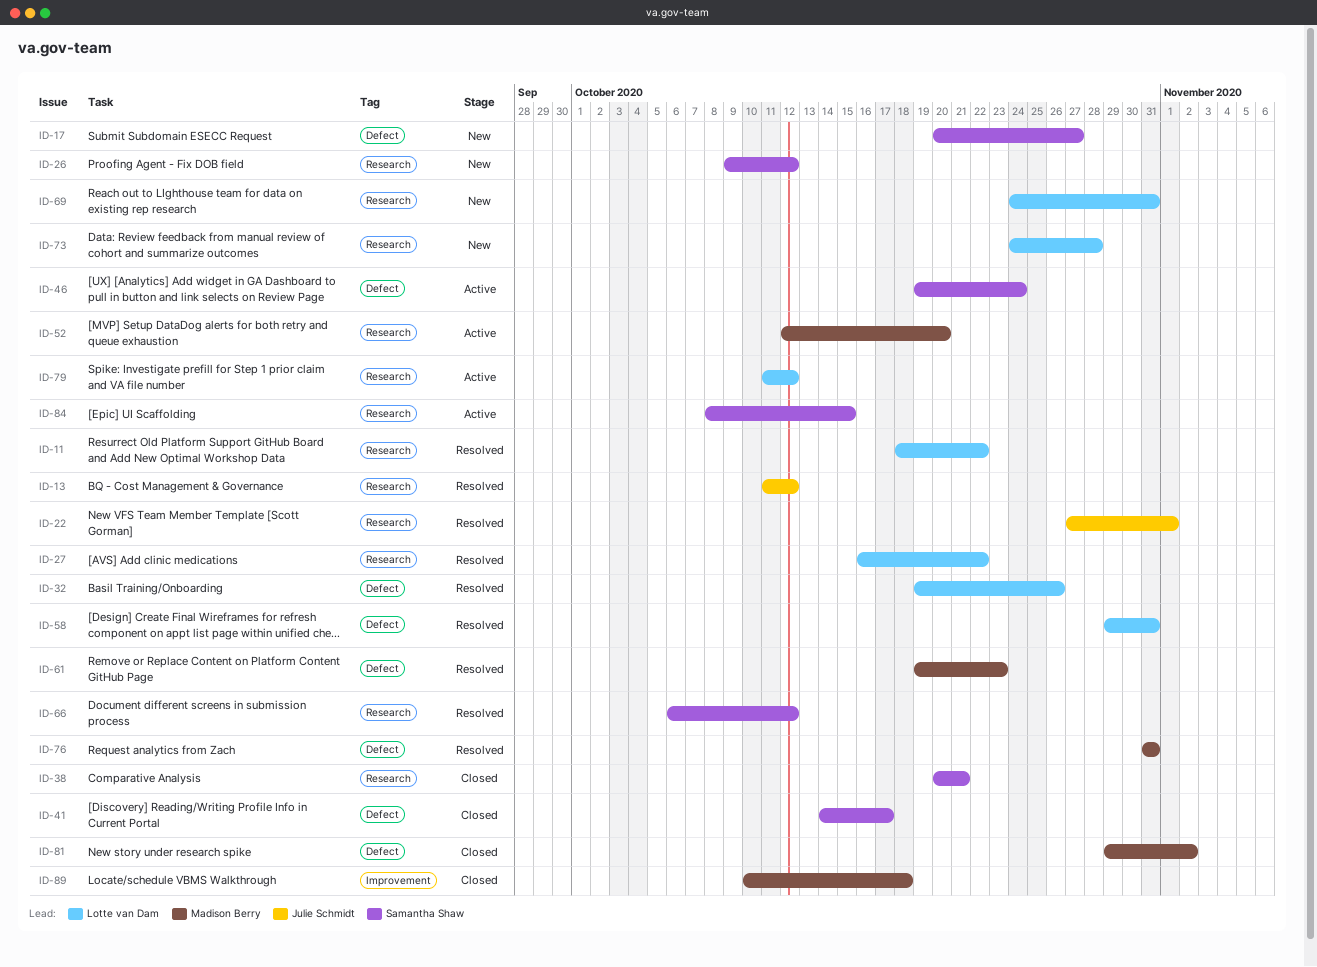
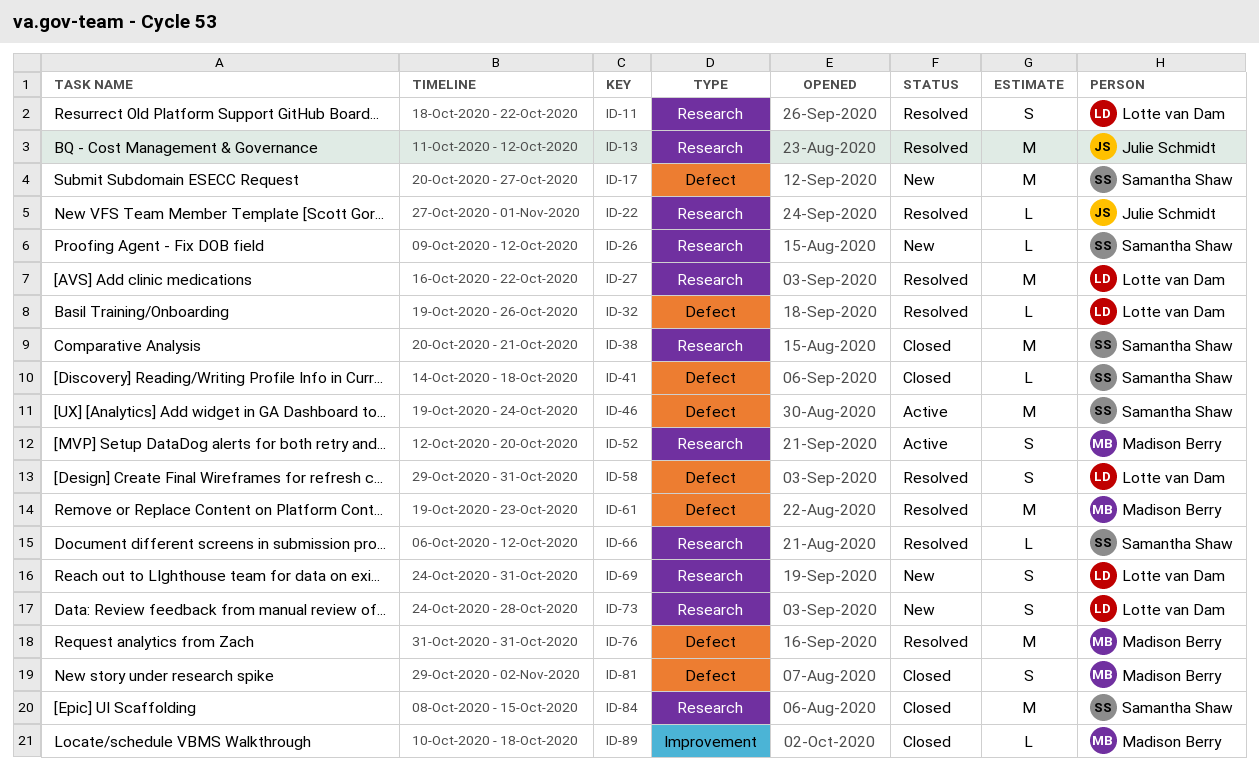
ID-41, due: Oct 17 -> Oct 18
ID-79: present -> none
ID-84, status: Active -> Closed

